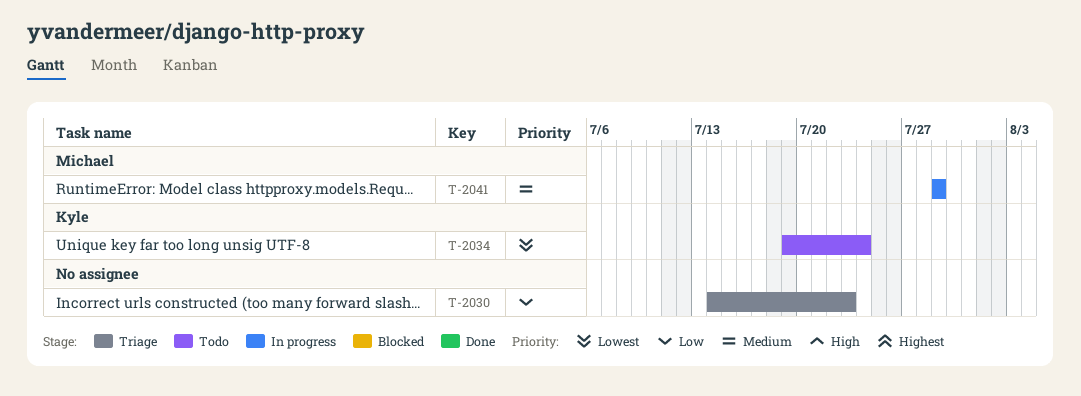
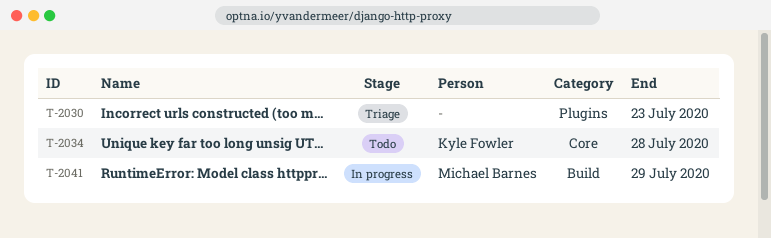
T-2034, due: Jul 24 -> Jul 28

